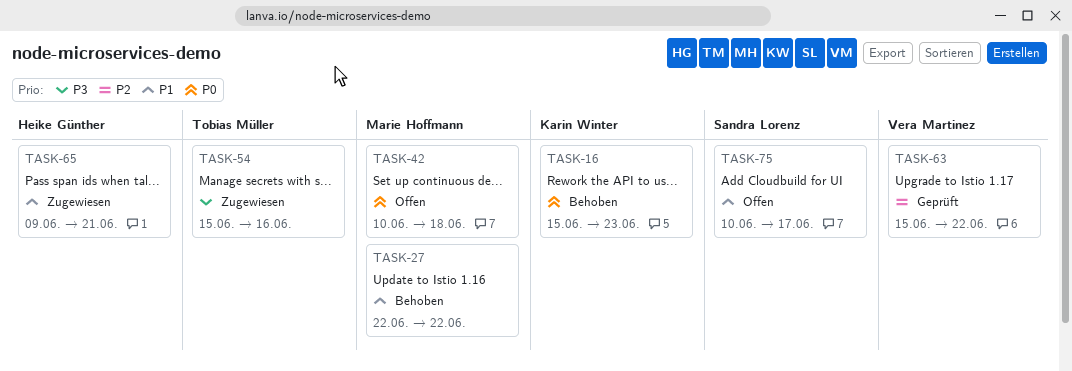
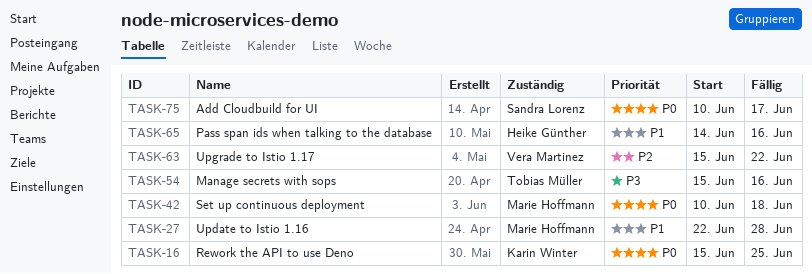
TASK-16, due: Jun 23 -> Jun 25
TASK-27, due: Jun 22 -> Jun 28
TASK-65, start: Jun 9 -> Jun 14
TASK-65, due: Jun 21 -> Jun 16
TASK-75, priority: P1 -> P0

